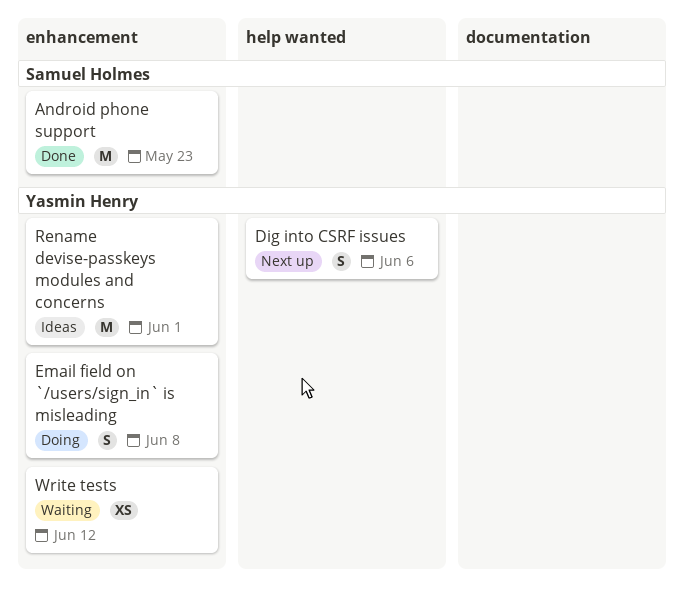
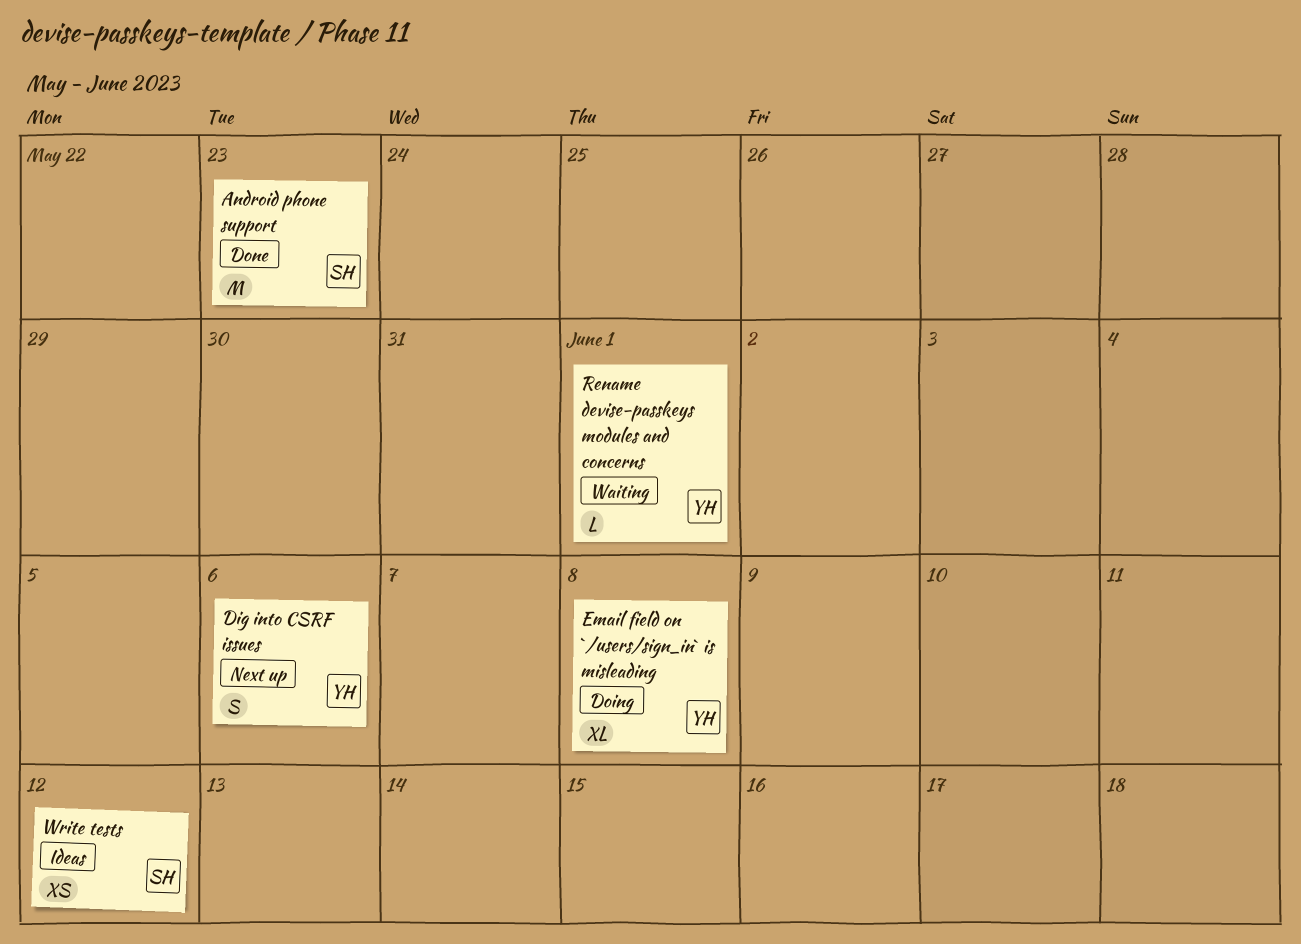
Email field on `/users/sign_in` is misleading, estimate: S -> XL
Rename devise-passkeys modules and concerns, status: Ideas -> Waiting
Rename devise-passkeys modules and concerns, estimate: M -> L
Write tests, status: Waiting -> Ideas
Write tests, owner: Yasmin Henry -> Samuel Holmes

